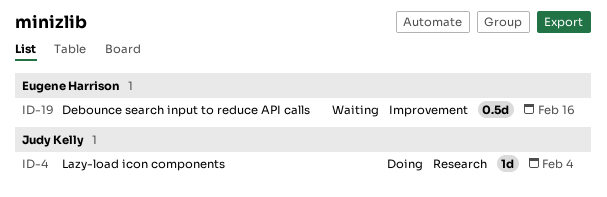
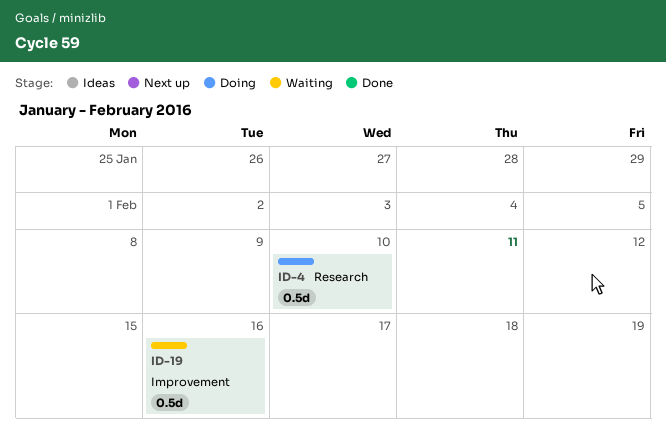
ID-4, estimate: 1d -> 0.5d
ID-4, due: Feb 4 -> Feb 10

